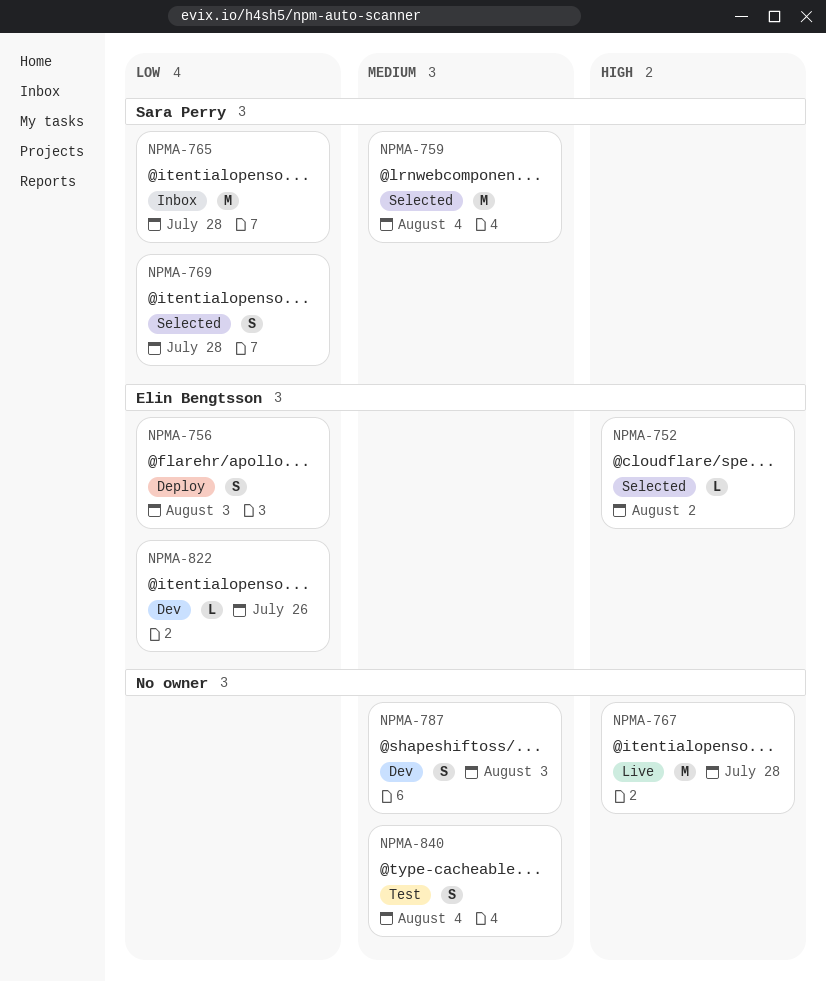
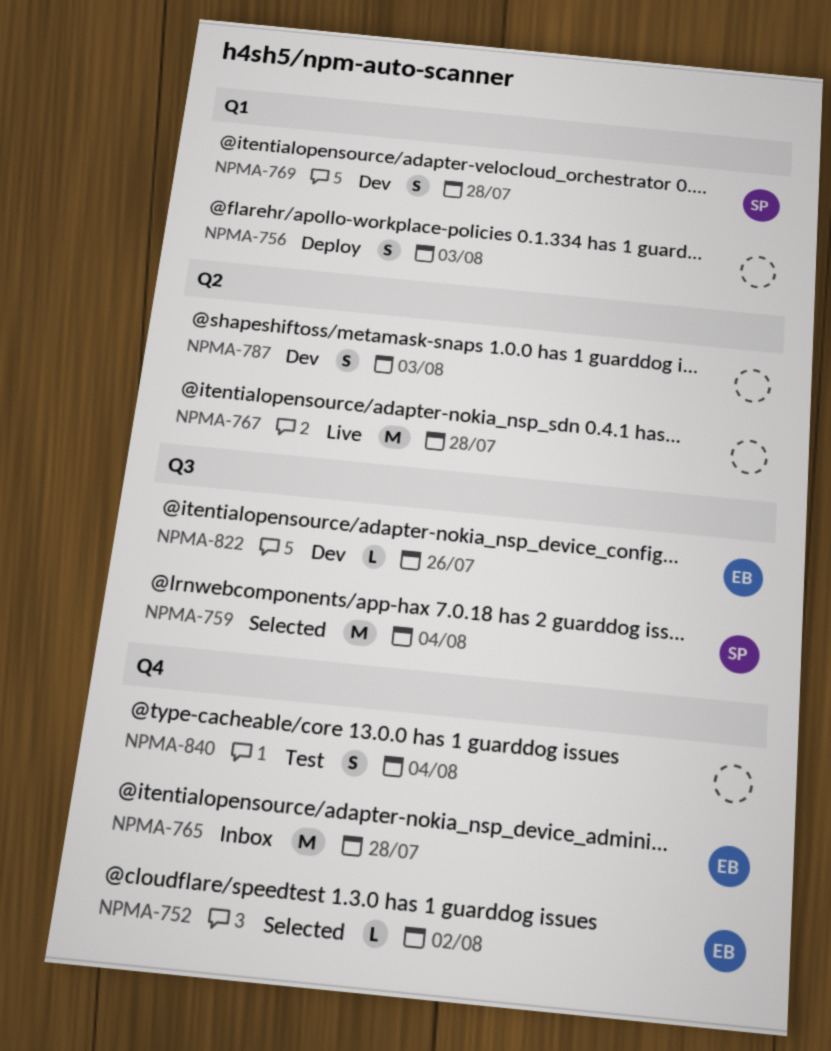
NPMA-756, owner: Elin Bengtsson -> none
NPMA-765, owner: Sara Perry -> Elin Bengtsson
NPMA-769, status: Selected -> Dev

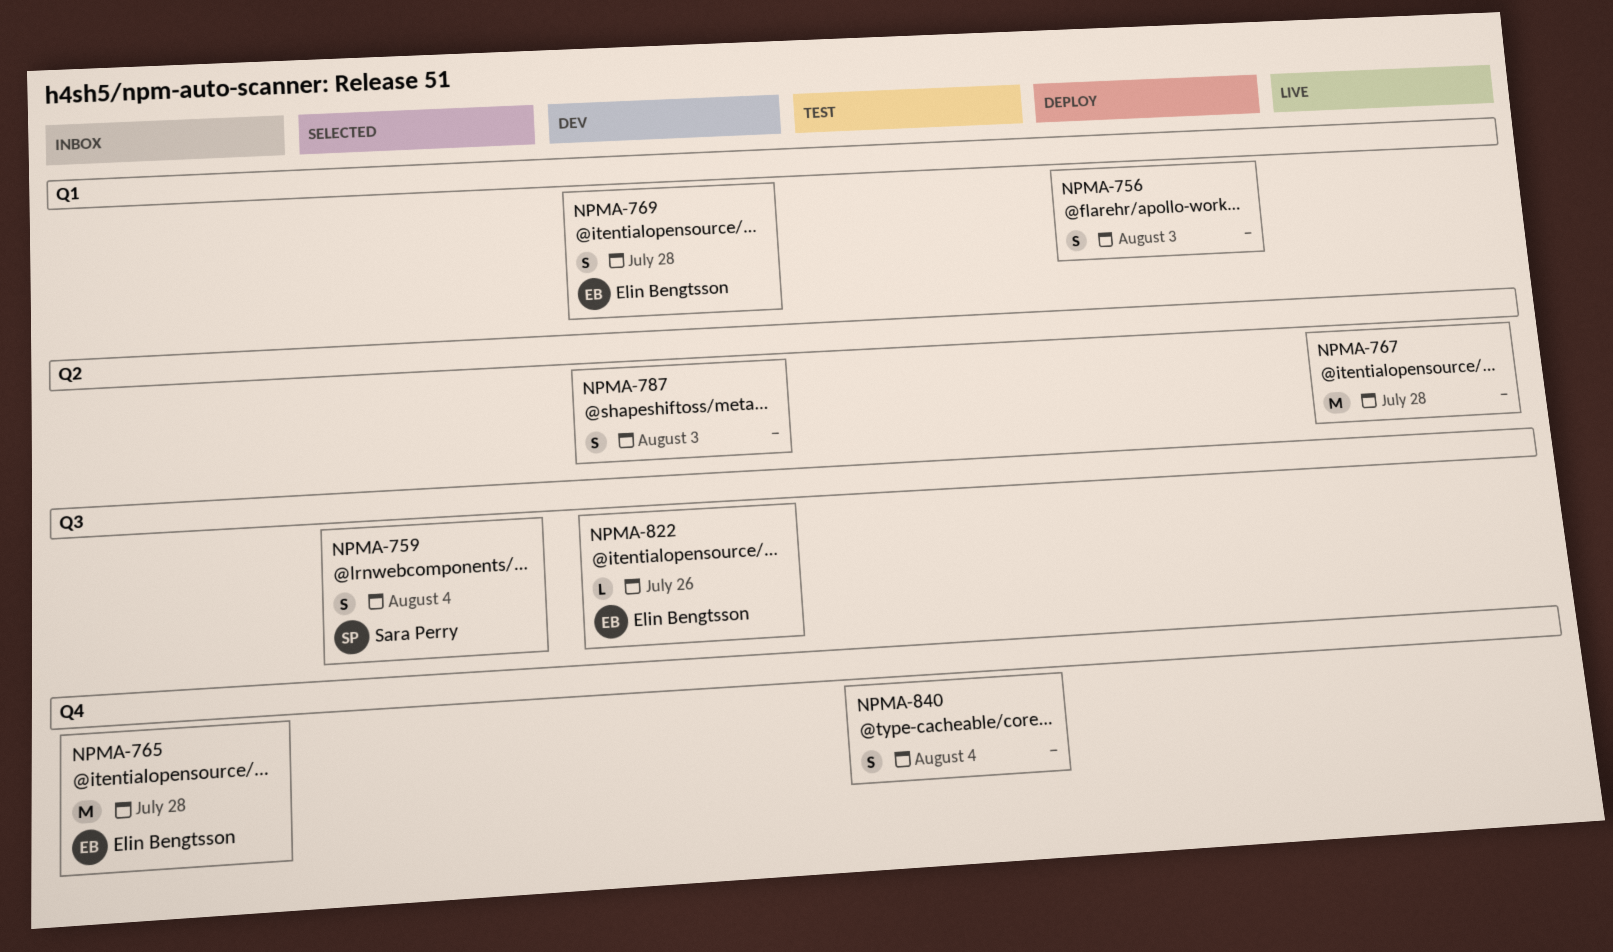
NPMA-752: present -> none
NPMA-759, estimate: M -> S
NPMA-769, owner: Sara Perry -> Elin Bengtsson

